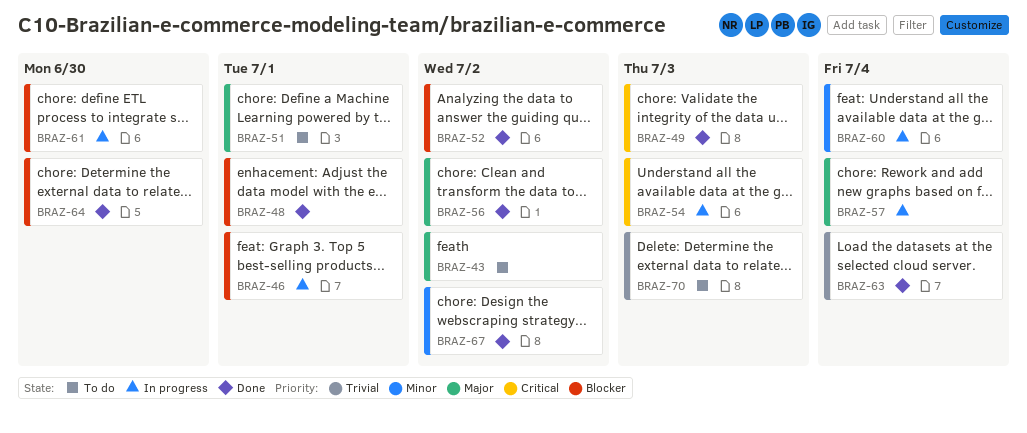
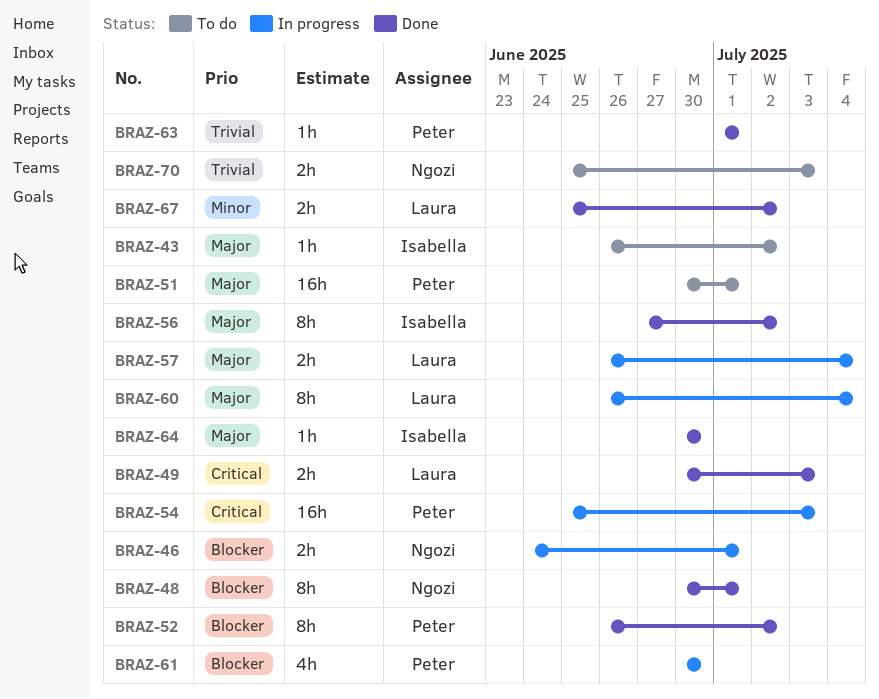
BRAZ-60, priority: Minor -> Major
BRAZ-63, due: Jul 4 -> Jul 1
BRAZ-64, priority: Blocker -> Major

